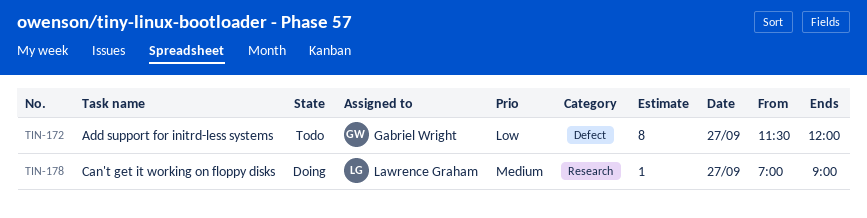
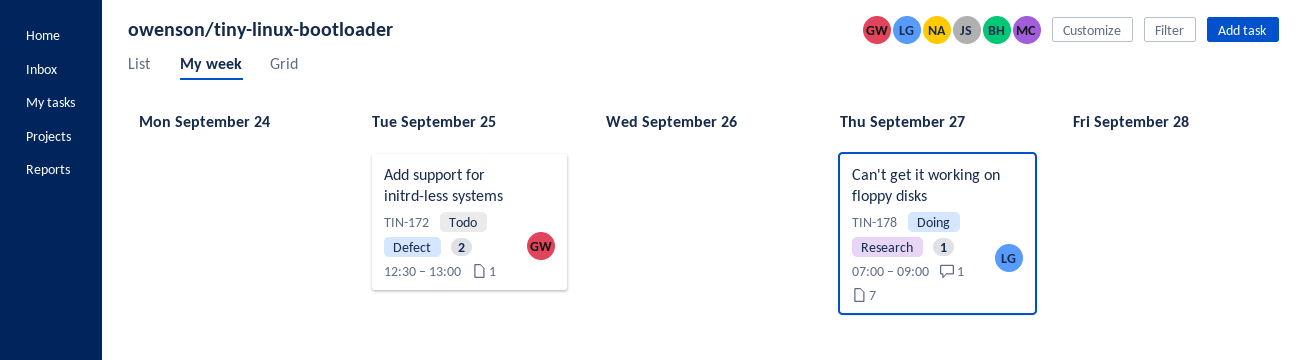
TIN-172, estimate: 8 -> 2
TIN-172, day: Sep 27 -> Sep 25
TIN-172, begins: 11:30 -> 12:30
TIN-172, ends: 12:00 -> 13:00

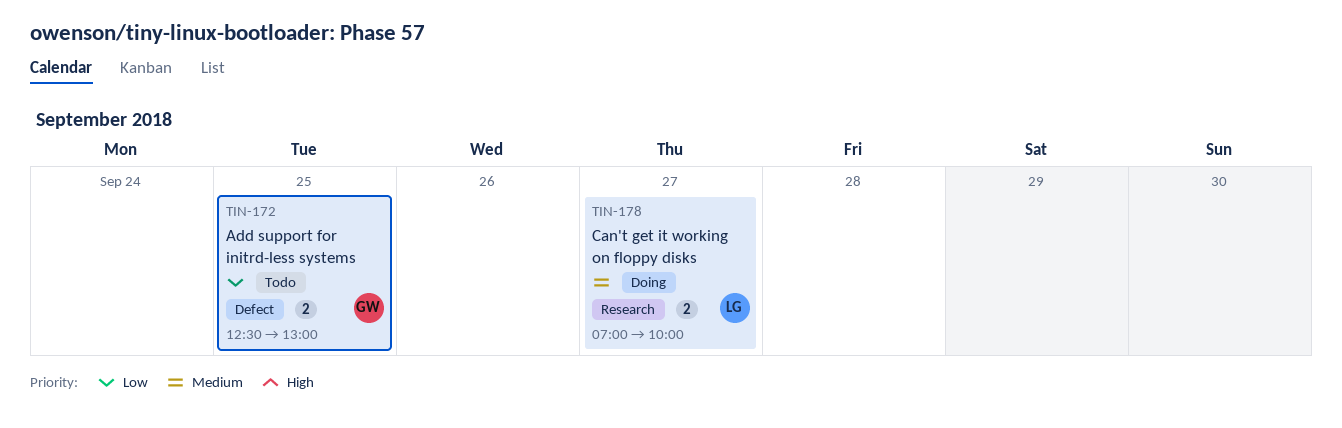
TIN-178, estimate: 1 -> 2
TIN-178, ends: 09:00 -> 10:00

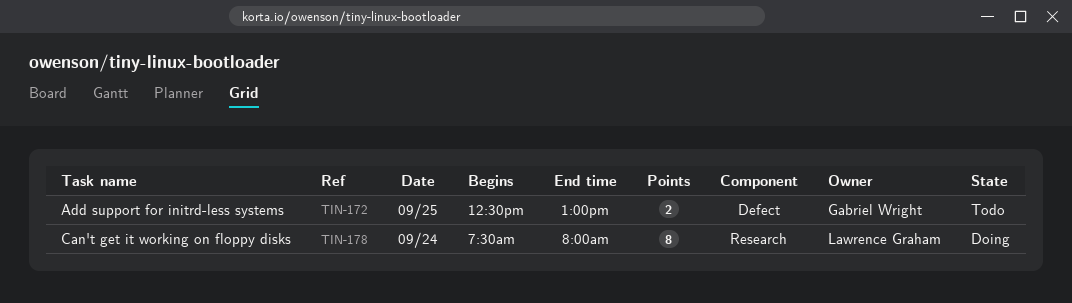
TIN-178, estimate: 2 -> 8
TIN-178, day: Sep 27 -> Sep 24
TIN-178, begins: 07:00 -> 07:30
TIN-178, ends: 10:00 -> 08:00

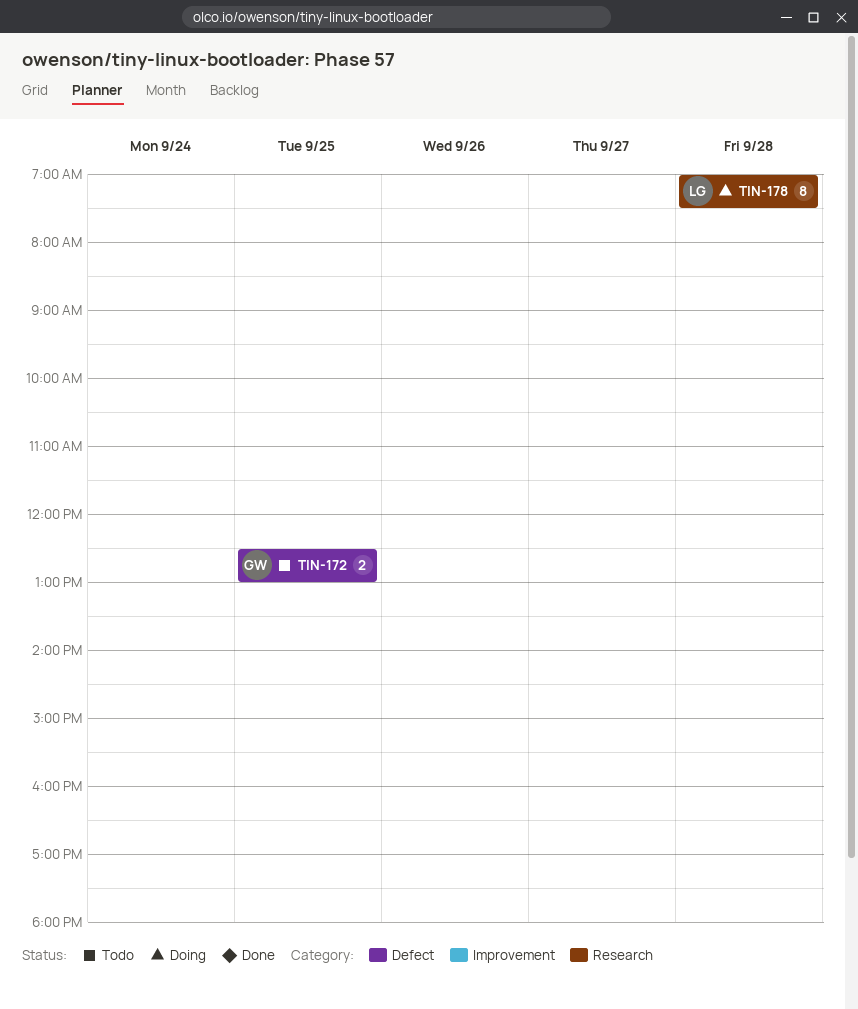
TIN-178, day: Sep 24 -> Sep 28
TIN-178, begins: 07:30 -> 07:00
TIN-178, ends: 08:00 -> 07:30

